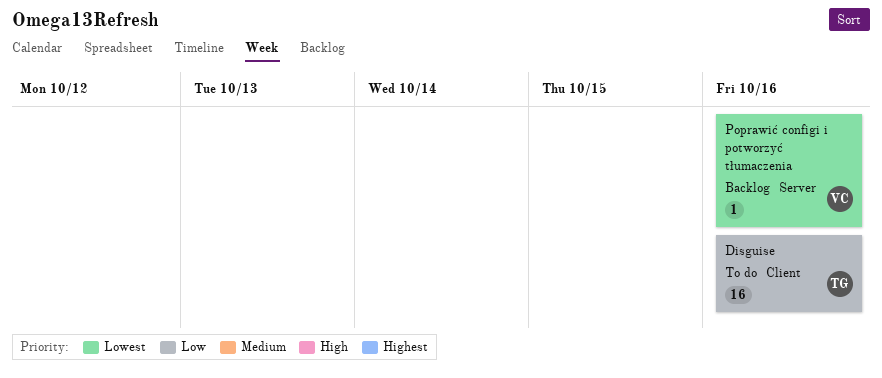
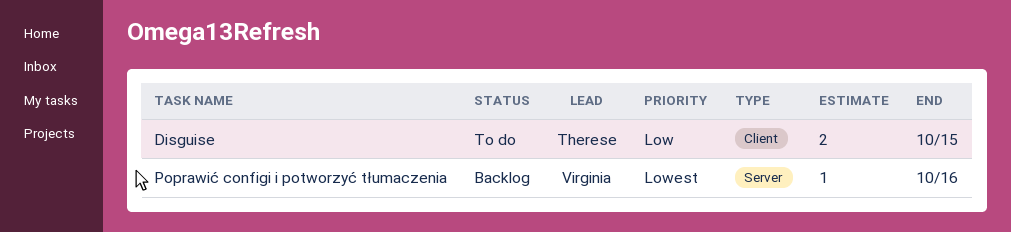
Disguise, estimate: 16 -> 2
Disguise, due: Oct 16 -> Oct 15

